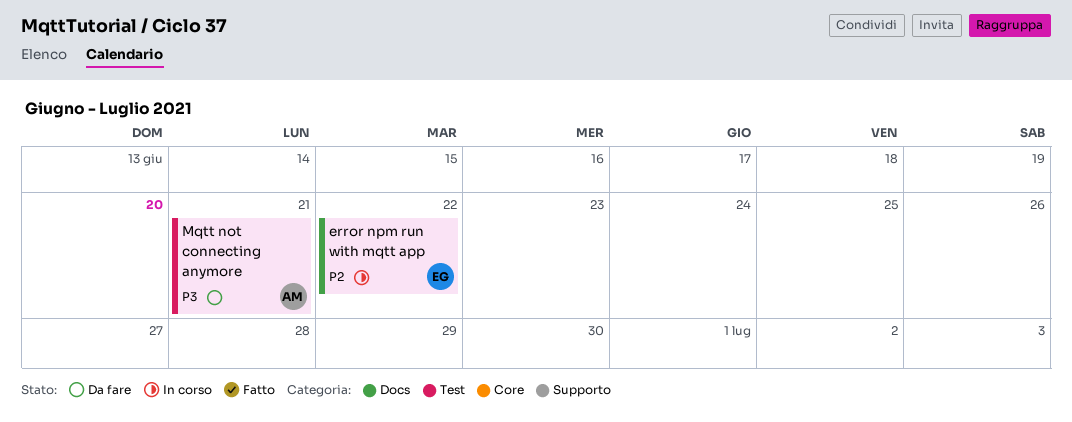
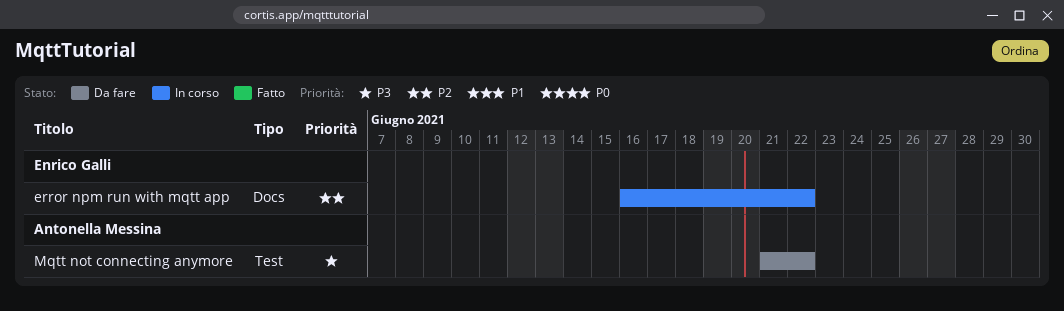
Mqtt not connecting anymore, due: Jun 21 -> Jun 22

